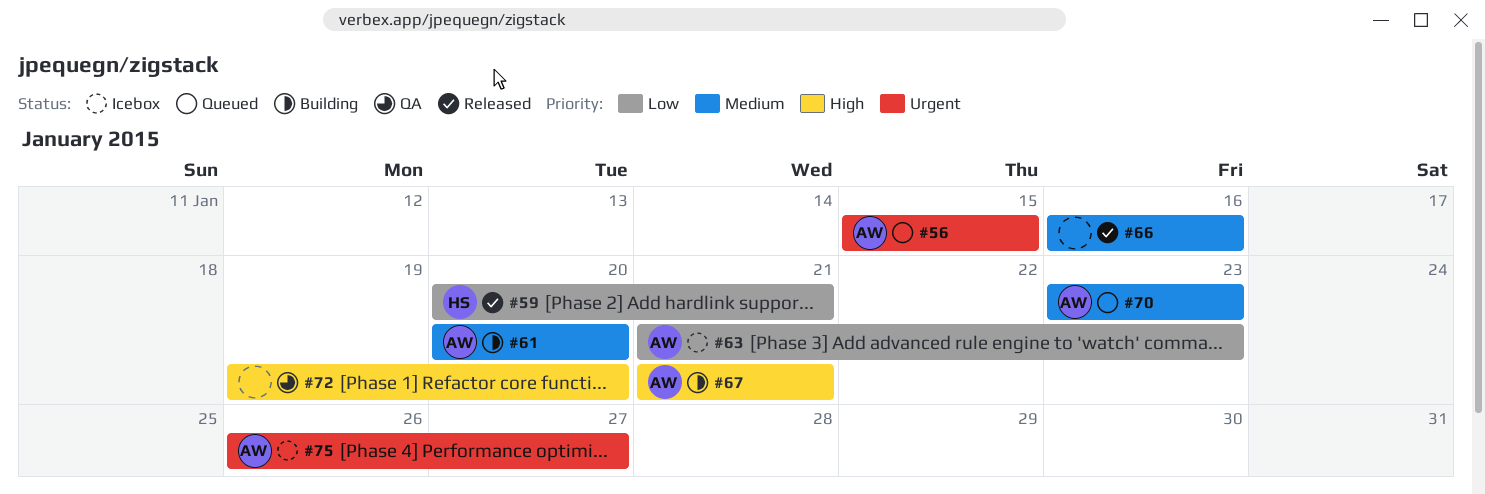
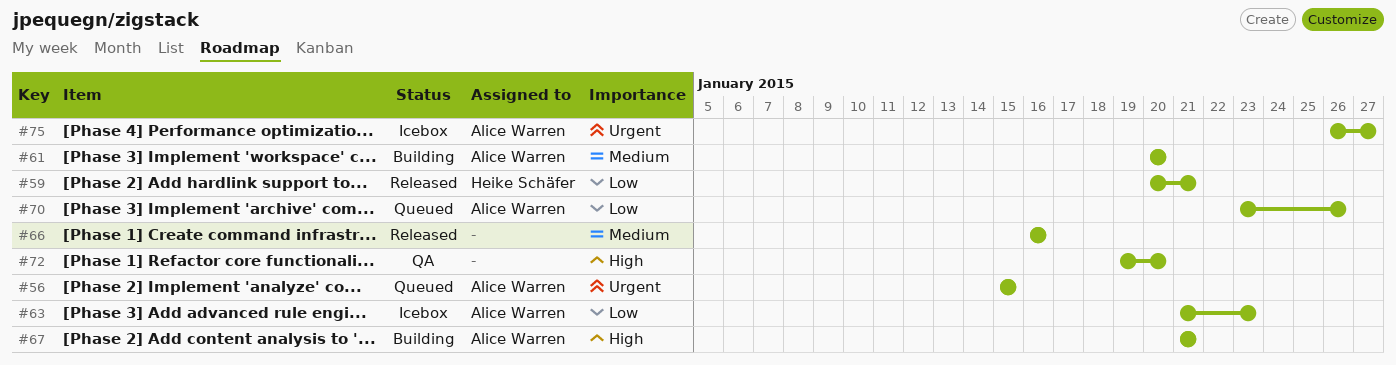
#70, priority: Medium -> Low
#70, due: Jan 23 -> Jan 26

